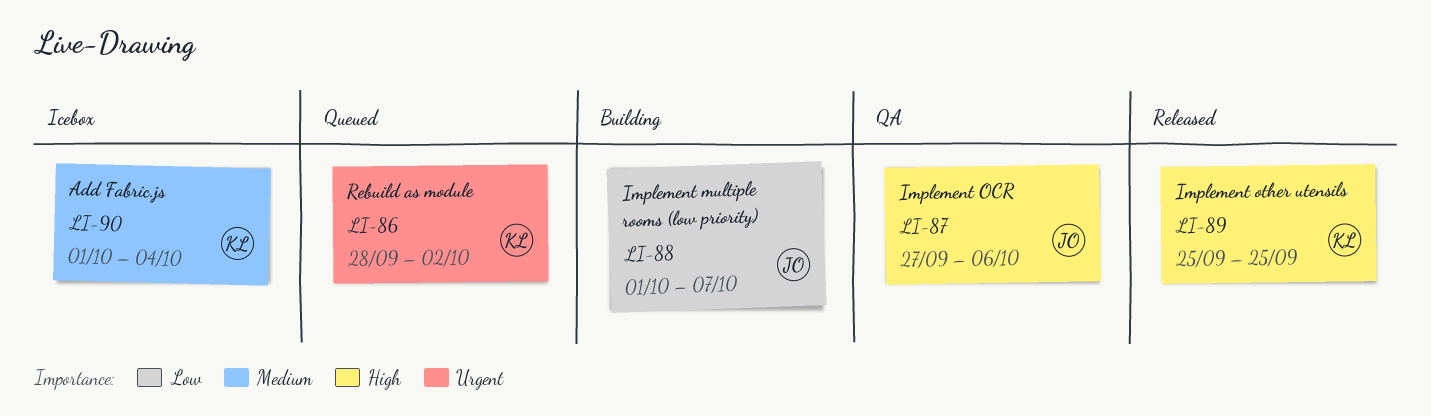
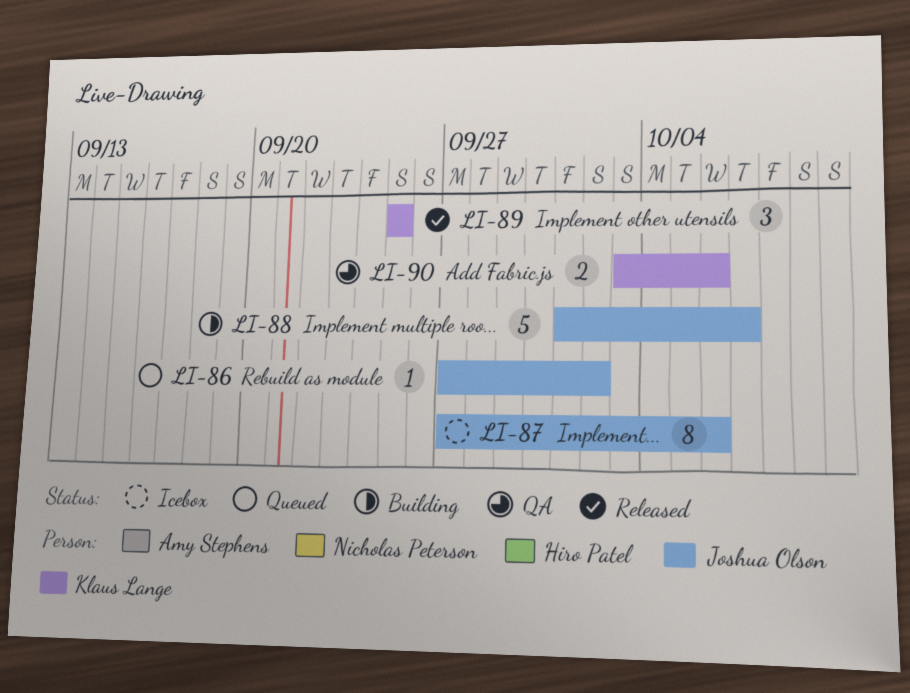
LI-86, owner: Klaus Lange -> Joshua Olson
LI-86, start: Sep 28 -> Sep 27
LI-87, status: QA -> Icebox
LI-90, status: Icebox -> QA
LI-90, start: Oct 1 -> Oct 3
LI-90, due: Oct 4 -> Oct 6

